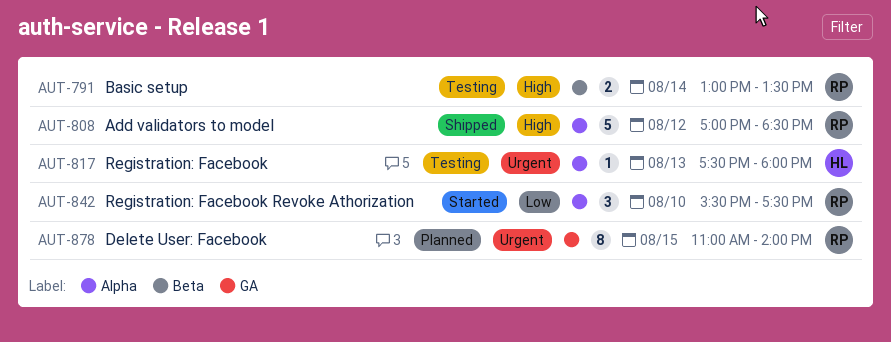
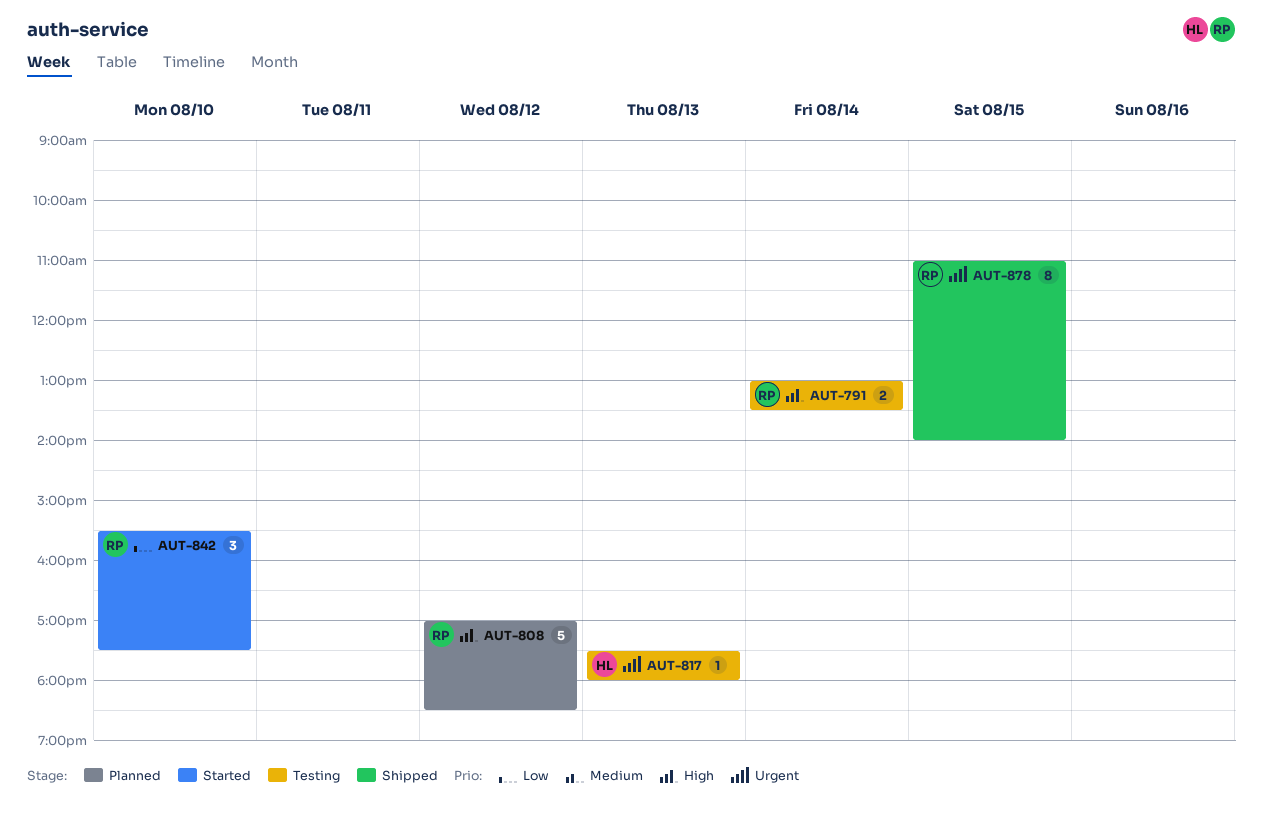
AUT-808, status: Shipped -> Planned
AUT-878, status: Planned -> Shipped

